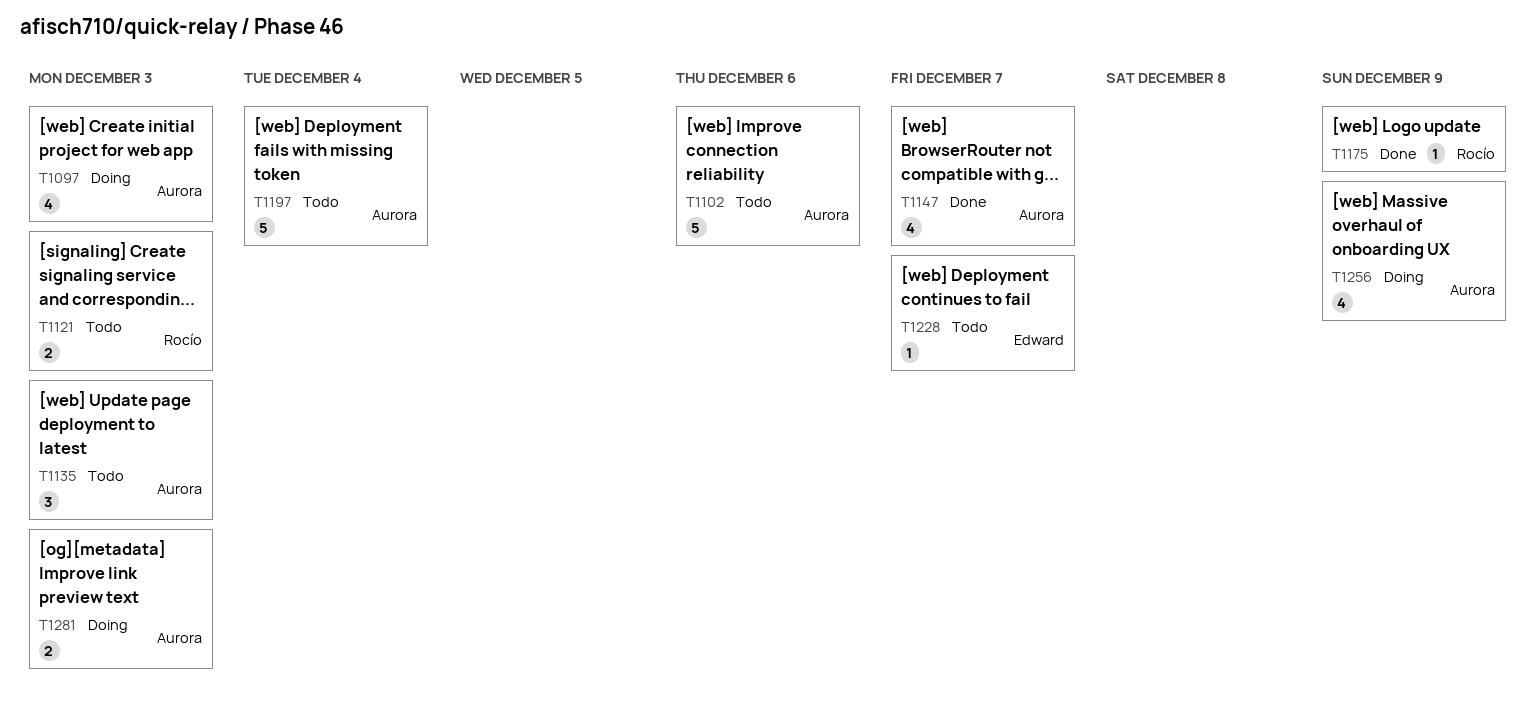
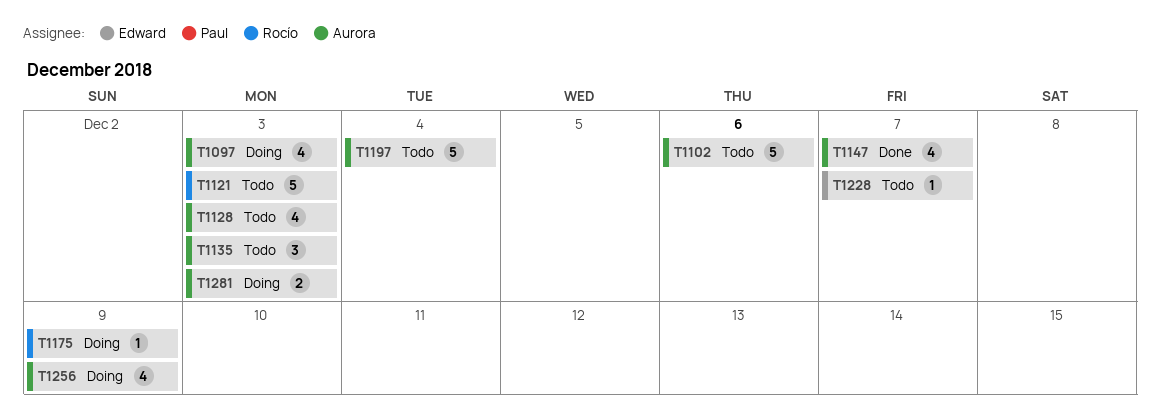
T1121, estimate: 2 -> 5
T1128: none -> present
T1175, status: Done -> Doing

